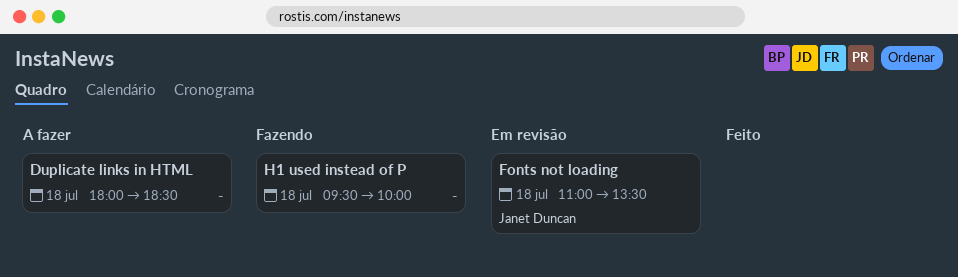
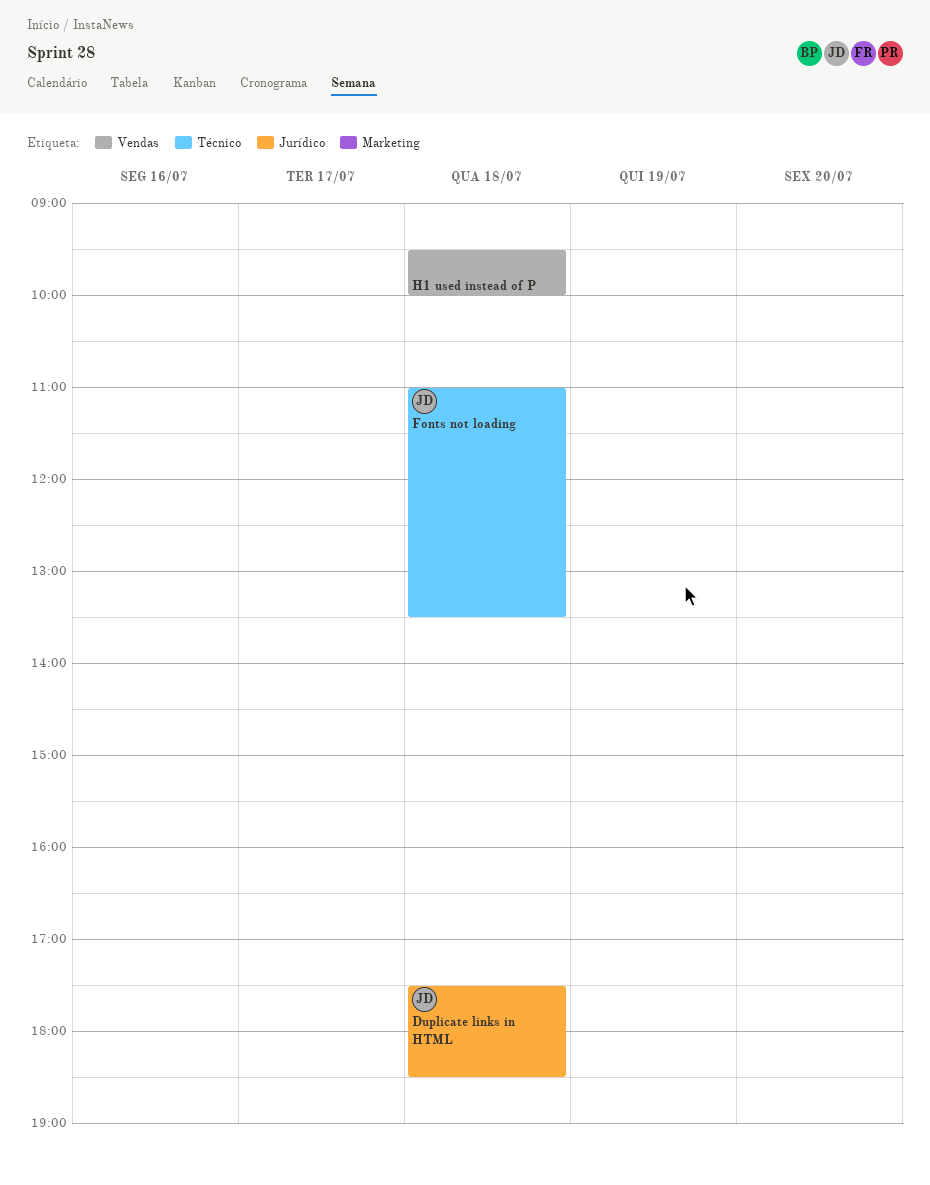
Duplicate links in HTML, owner: none -> Janet Duncan
Duplicate links in HTML, begins: 18:00 -> 17:30

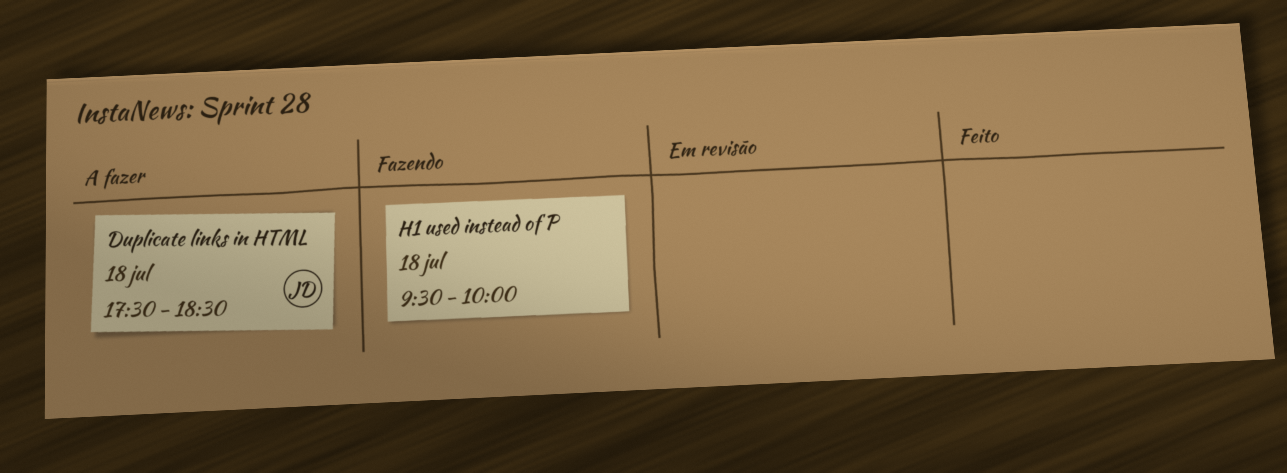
Fonts not loading: present -> none

